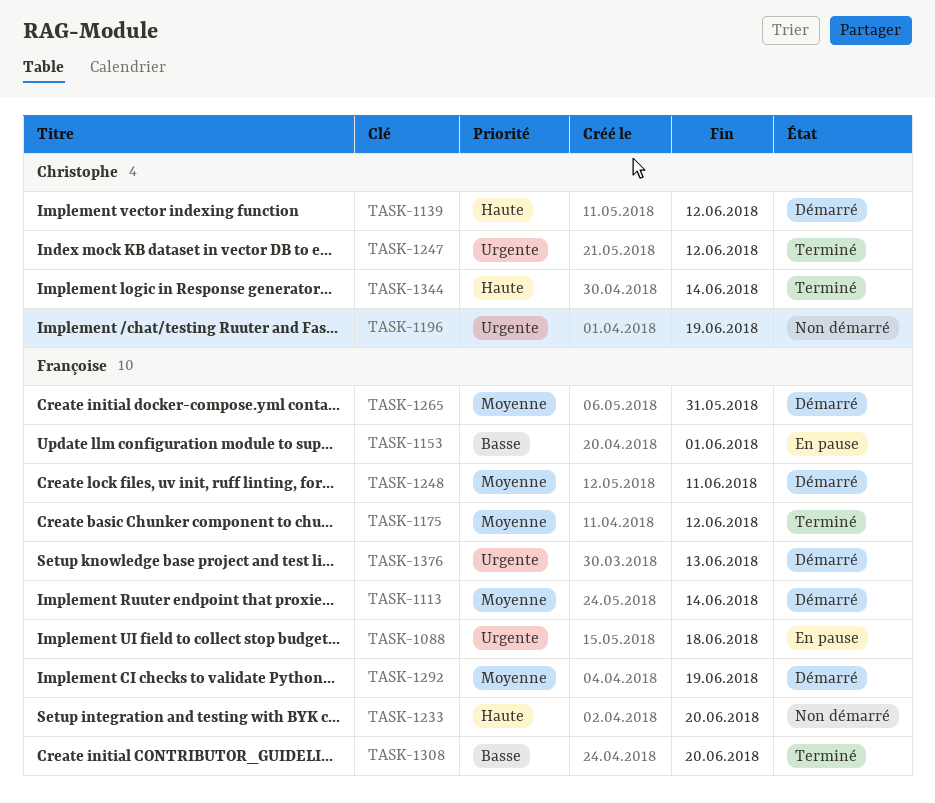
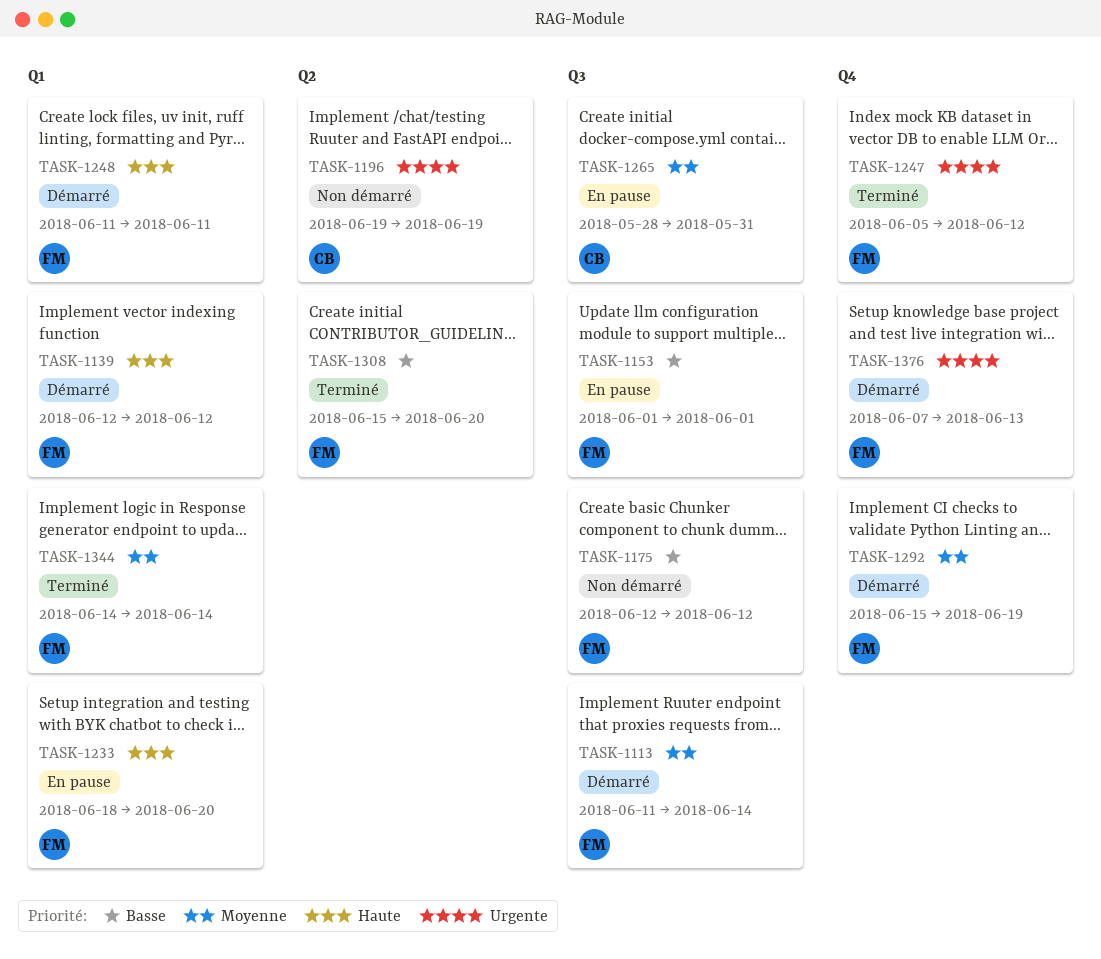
TASK-1088: present -> none
TASK-1139, owner: Christophe -> Françoise
TASK-1175, status: Terminé -> Non démarré
TASK-1175, priority: Moyenne -> Basse
TASK-1233, status: Non démarré -> En pause
TASK-1247, owner: Christophe -> Françoise
TASK-1248, priority: Moyenne -> Haute
TASK-1265, status: Démarré -> En pause
TASK-1265, owner: Françoise -> Christophe
TASK-1344, owner: Christophe -> Françoise
TASK-1344, priority: Haute -> Moyenne

